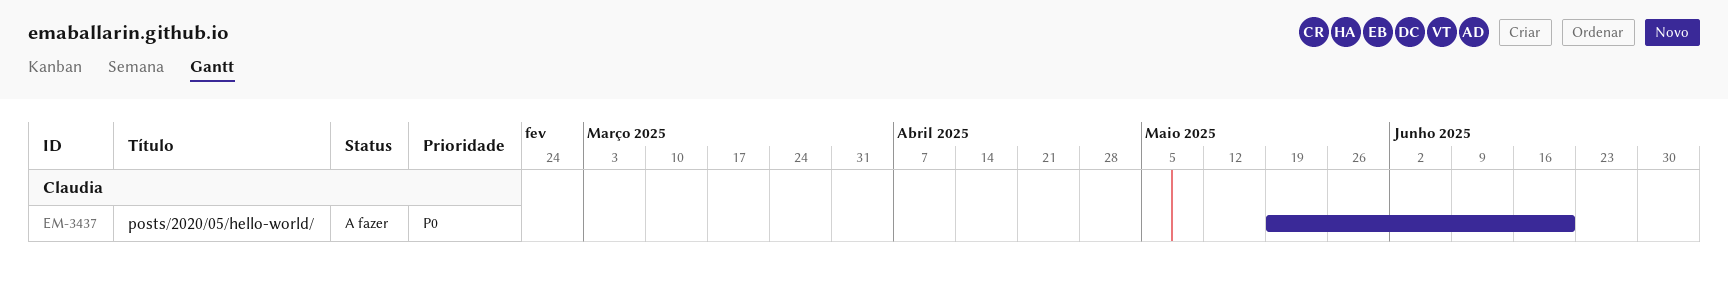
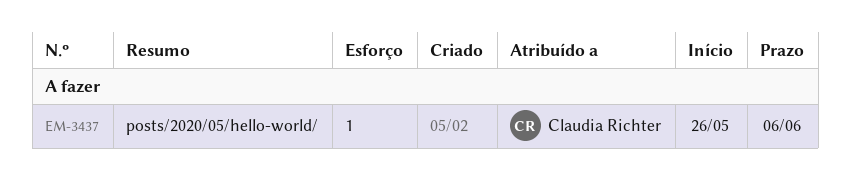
EM-3437, start: May 19 -> May 26
EM-3437, due: Jun 20 -> Jun 6

